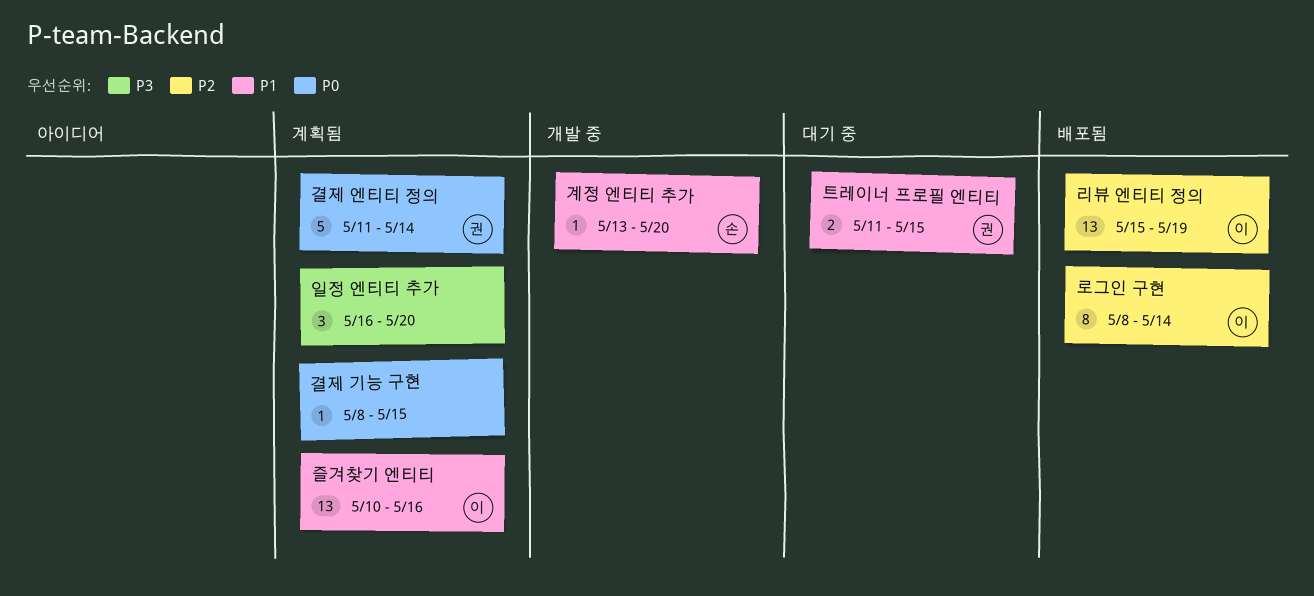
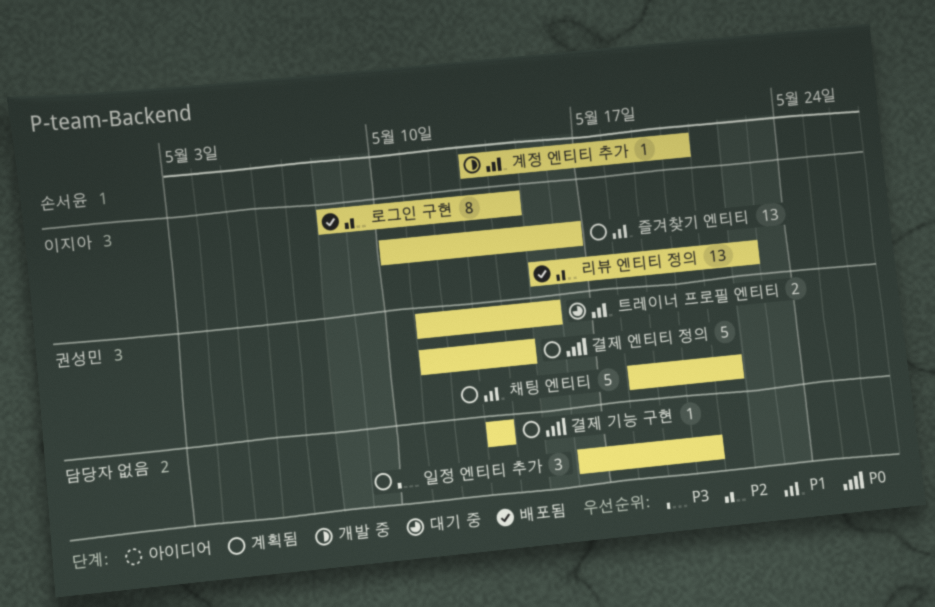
결제 기능 구현, start: May 8 -> May 13
결제 기능 구현, due: May 15 -> May 13
리뷰 엔티티 정의, due: May 19 -> May 22
채팅 엔티티: none -> present

